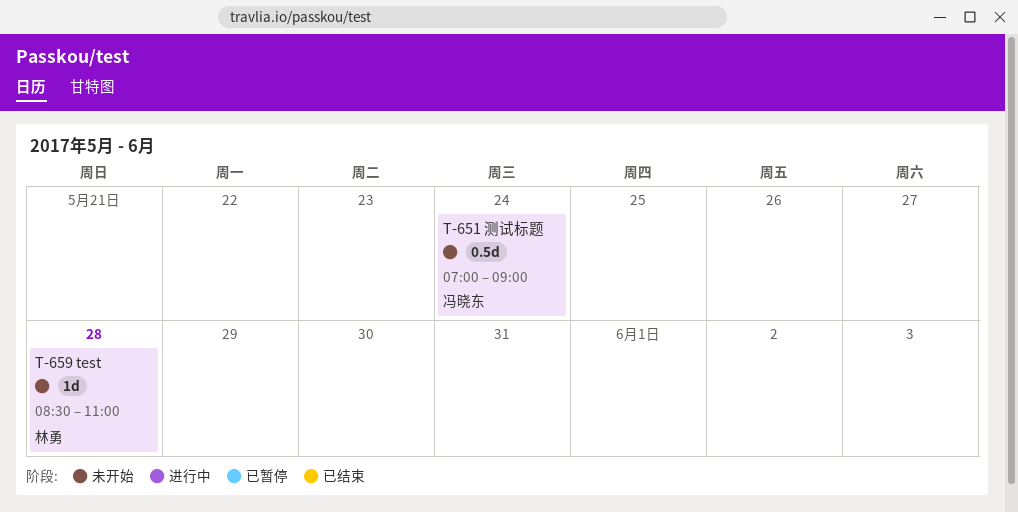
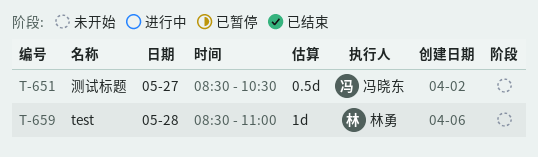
T-651, day: May 24 -> May 27
T-651, begins: 07:00 -> 08:30
T-651, ends: 09:00 -> 10:30

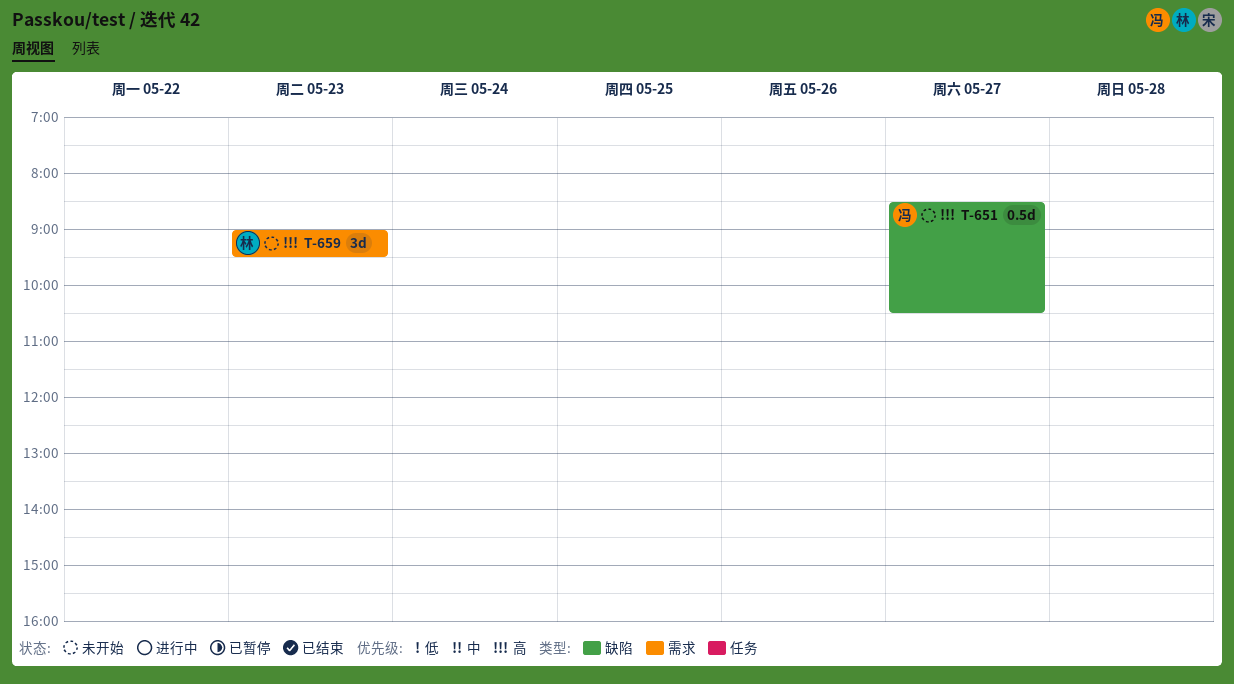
T-659, estimate: 1d -> 3d
T-659, day: May 28 -> May 23
T-659, begins: 08:30 -> 09:00
T-659, ends: 11:00 -> 09:30

